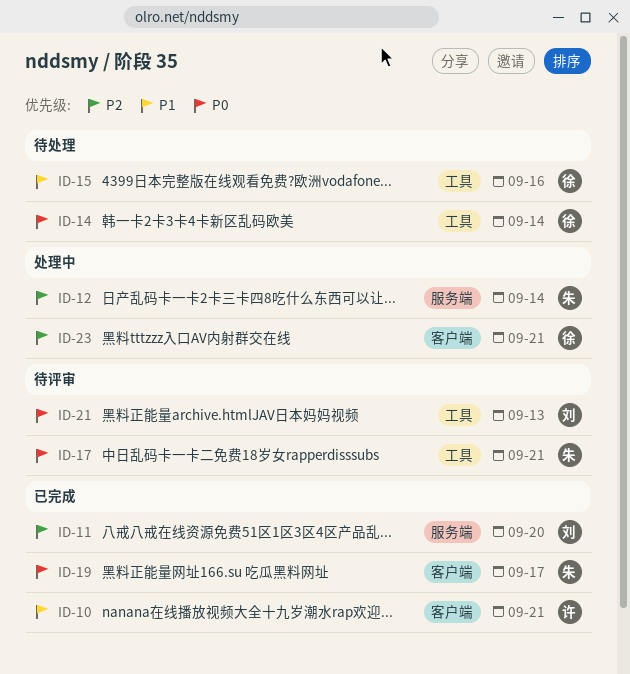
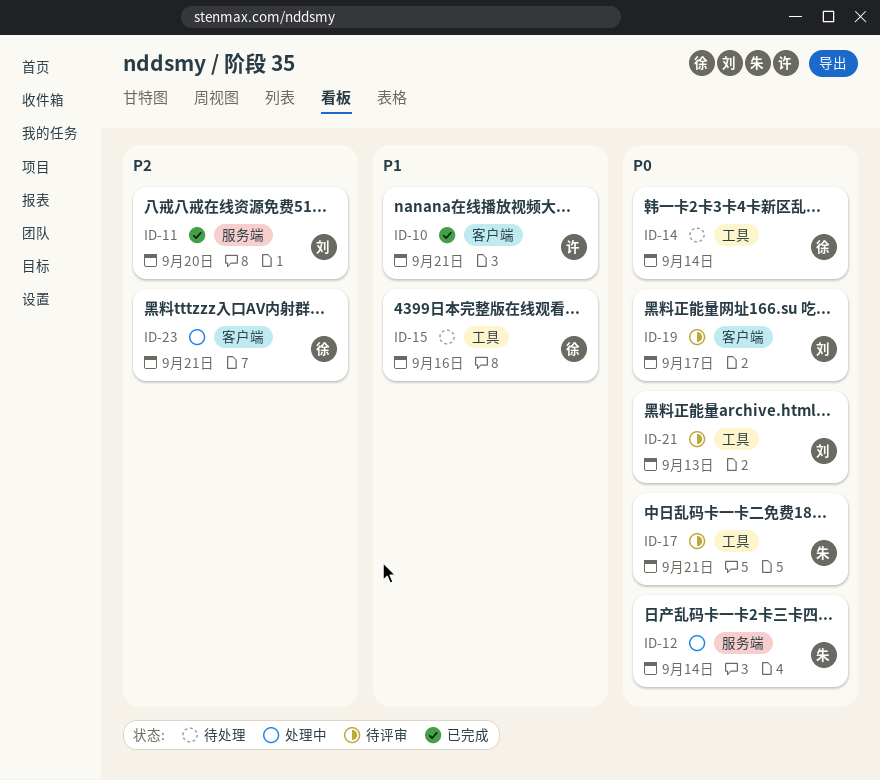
ID-12, priority: P2 -> P0
ID-19, status: 已完成 -> 待评审
ID-19, owner: 朱 -> 刘

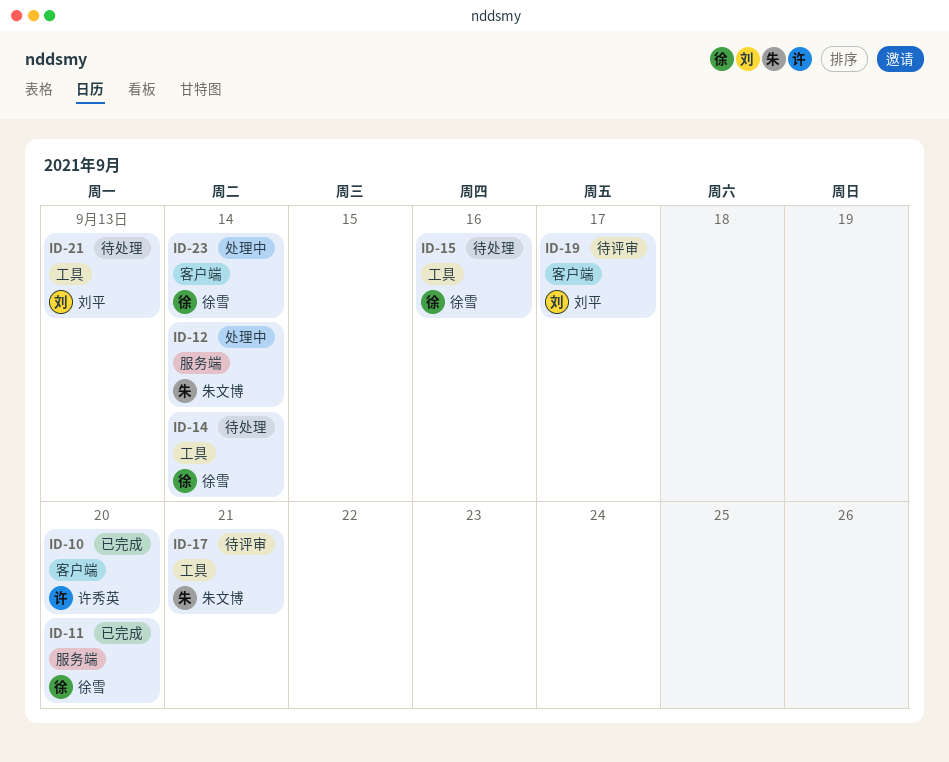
ID-10, due: Sep 21 -> Sep 20
ID-11, owner: 刘平 -> 徐雪
ID-21, status: 待评审 -> 待处理
ID-23, due: Sep 21 -> Sep 14

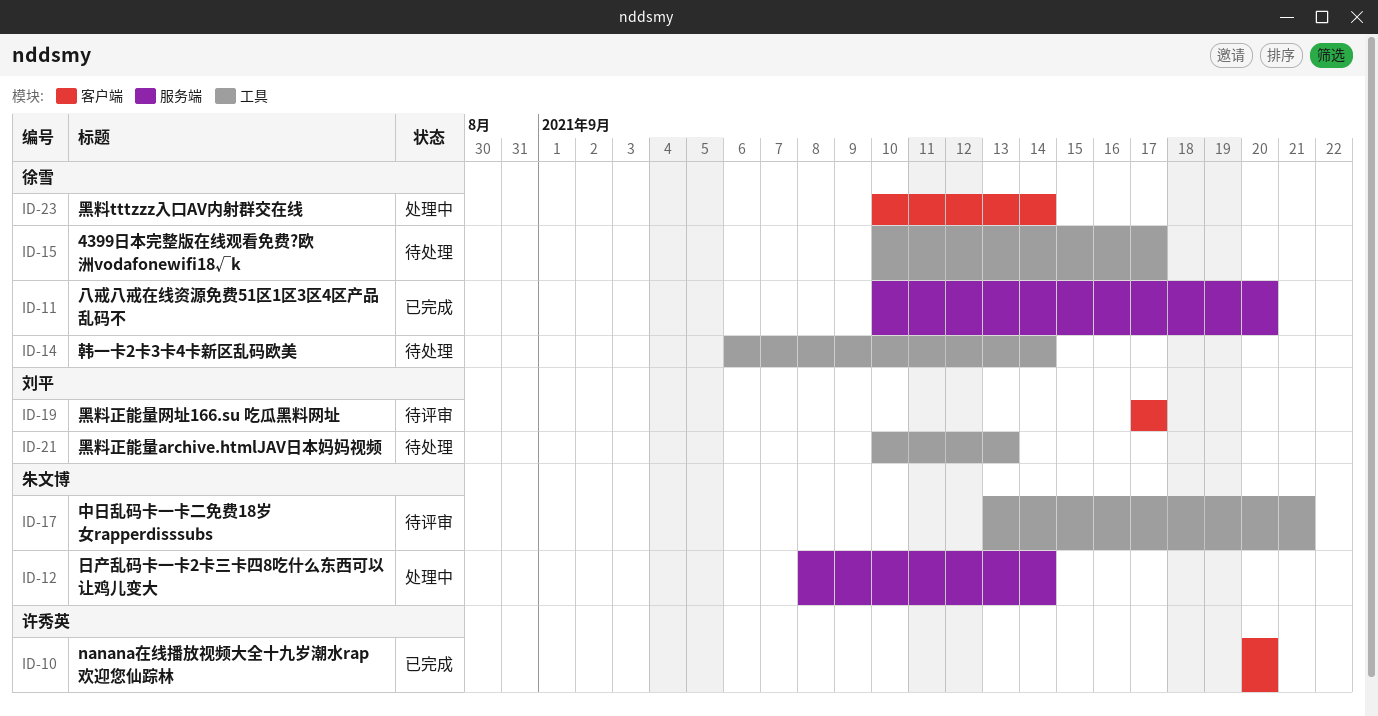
ID-15, due: Sep 16 -> Sep 17

